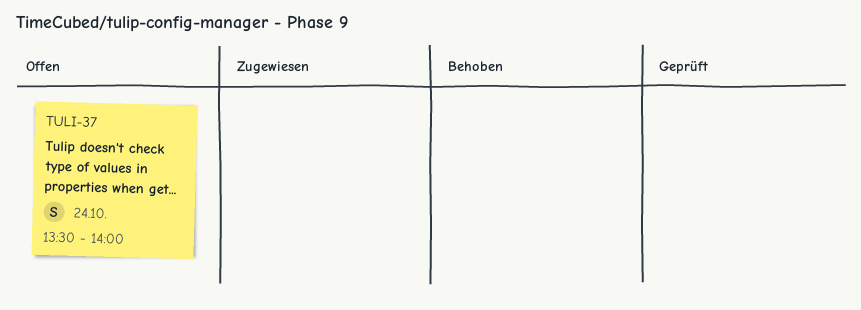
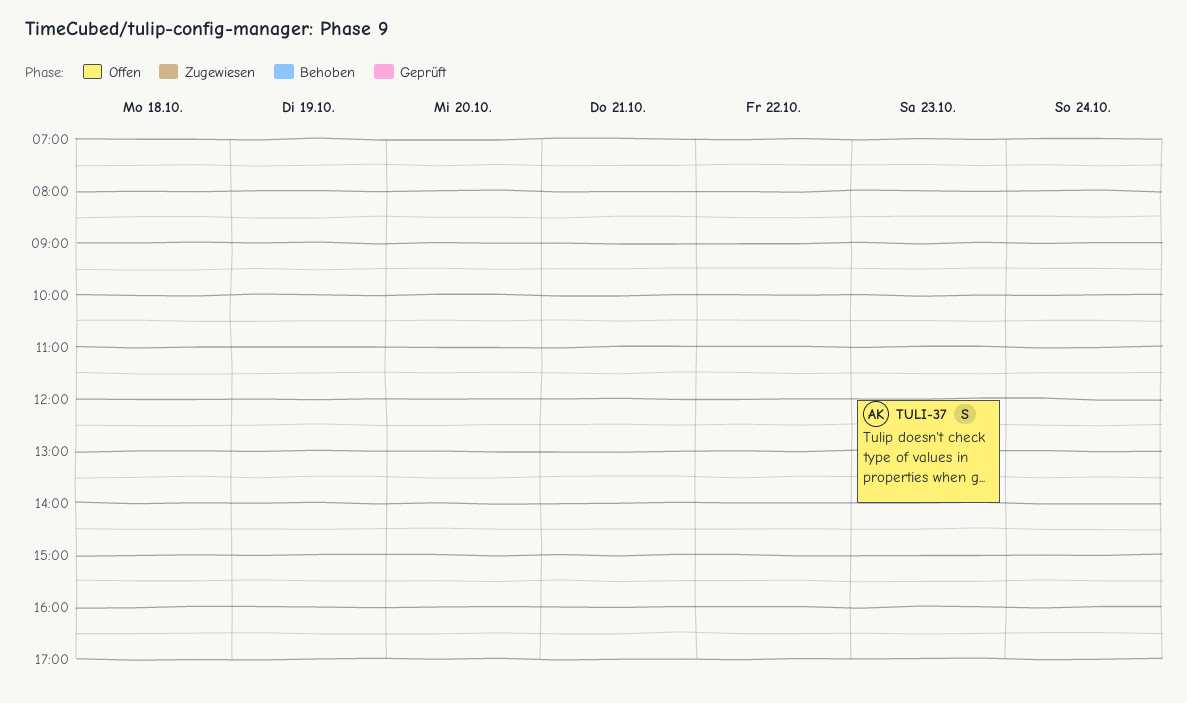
TULI-37, day: Oct 24 -> Oct 23
TULI-37, begins: 13:30 -> 12:00

